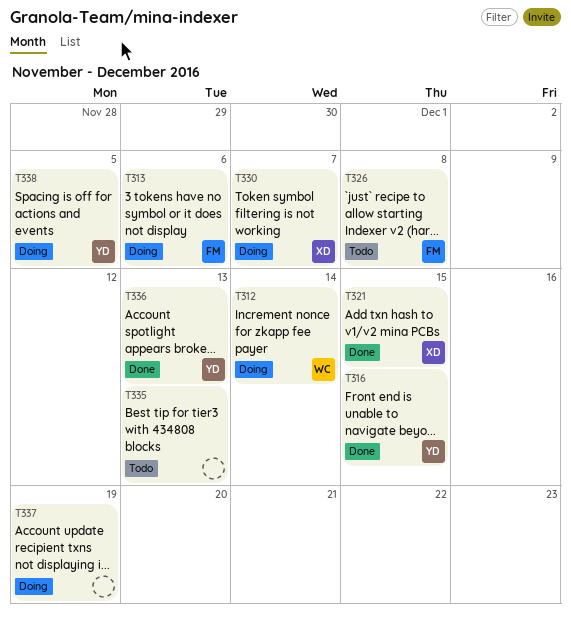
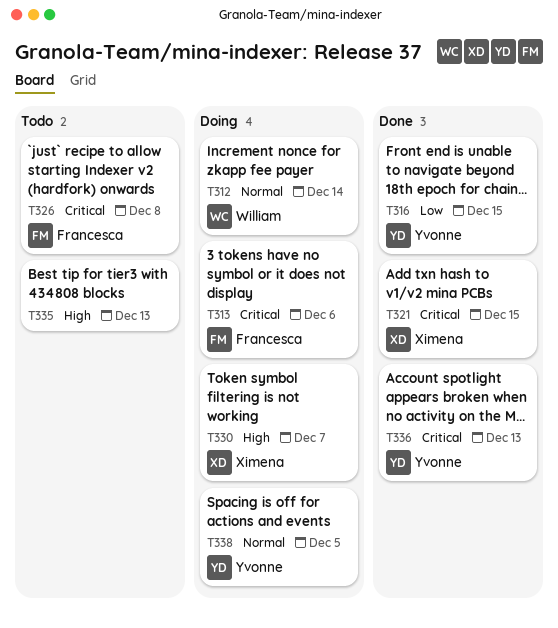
T337: present -> none

